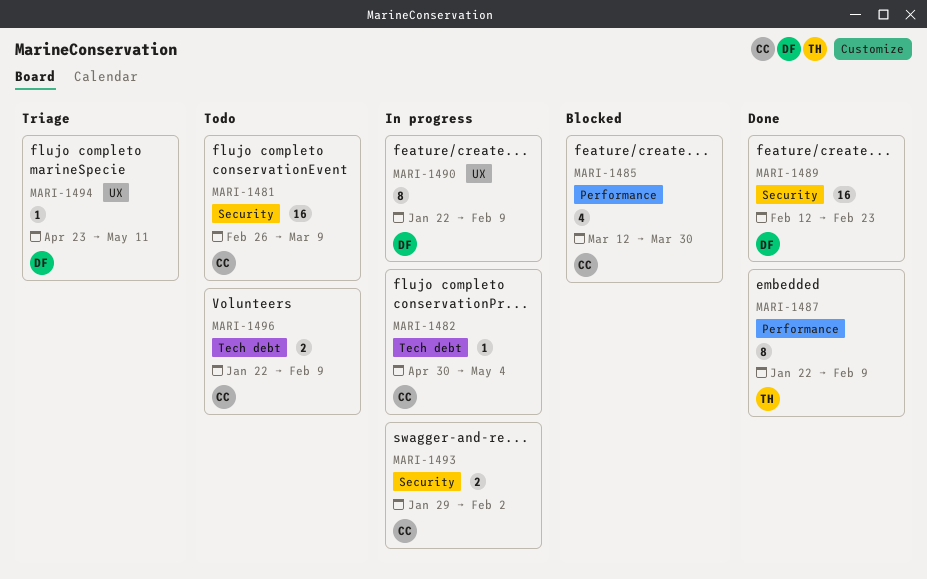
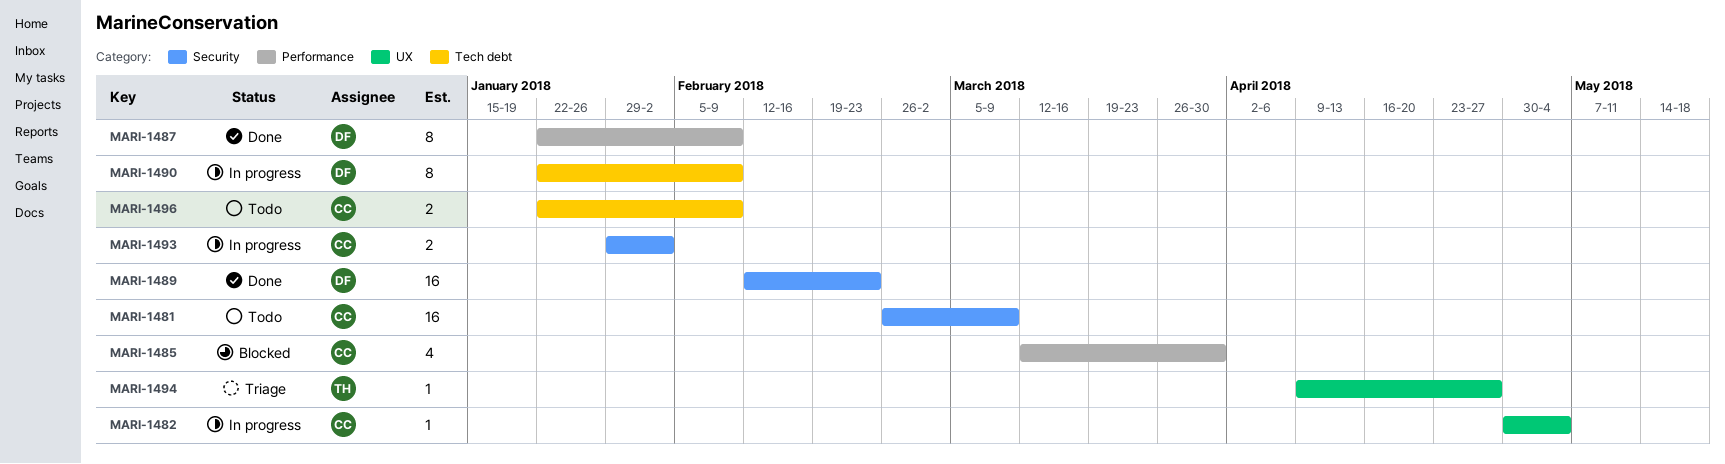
MARI-1482, label: Tech debt -> UX
MARI-1487, owner: TH -> DF
MARI-1490, label: UX -> Tech debt
MARI-1494, owner: DF -> TH
MARI-1494, start: Apr 23 -> Apr 9
MARI-1494, due: May 11 -> Apr 27

